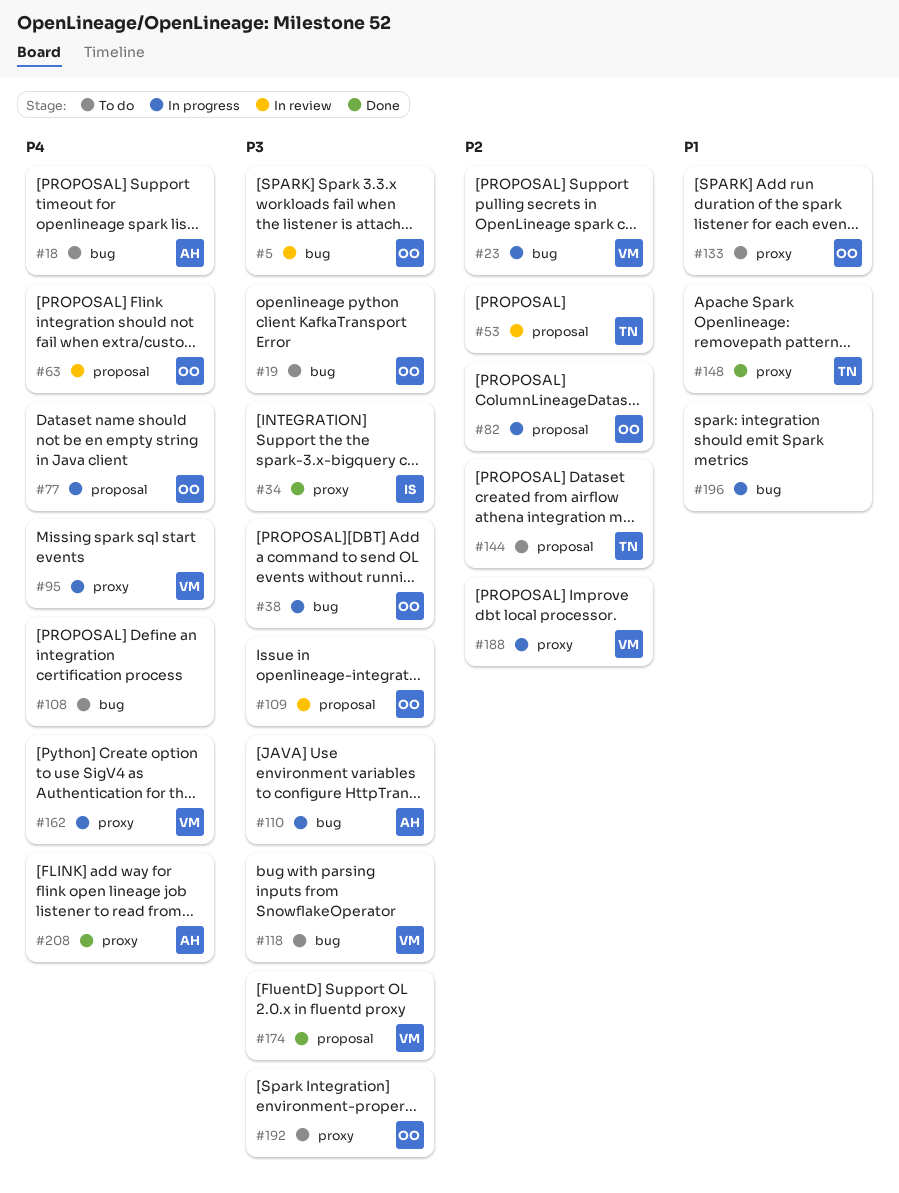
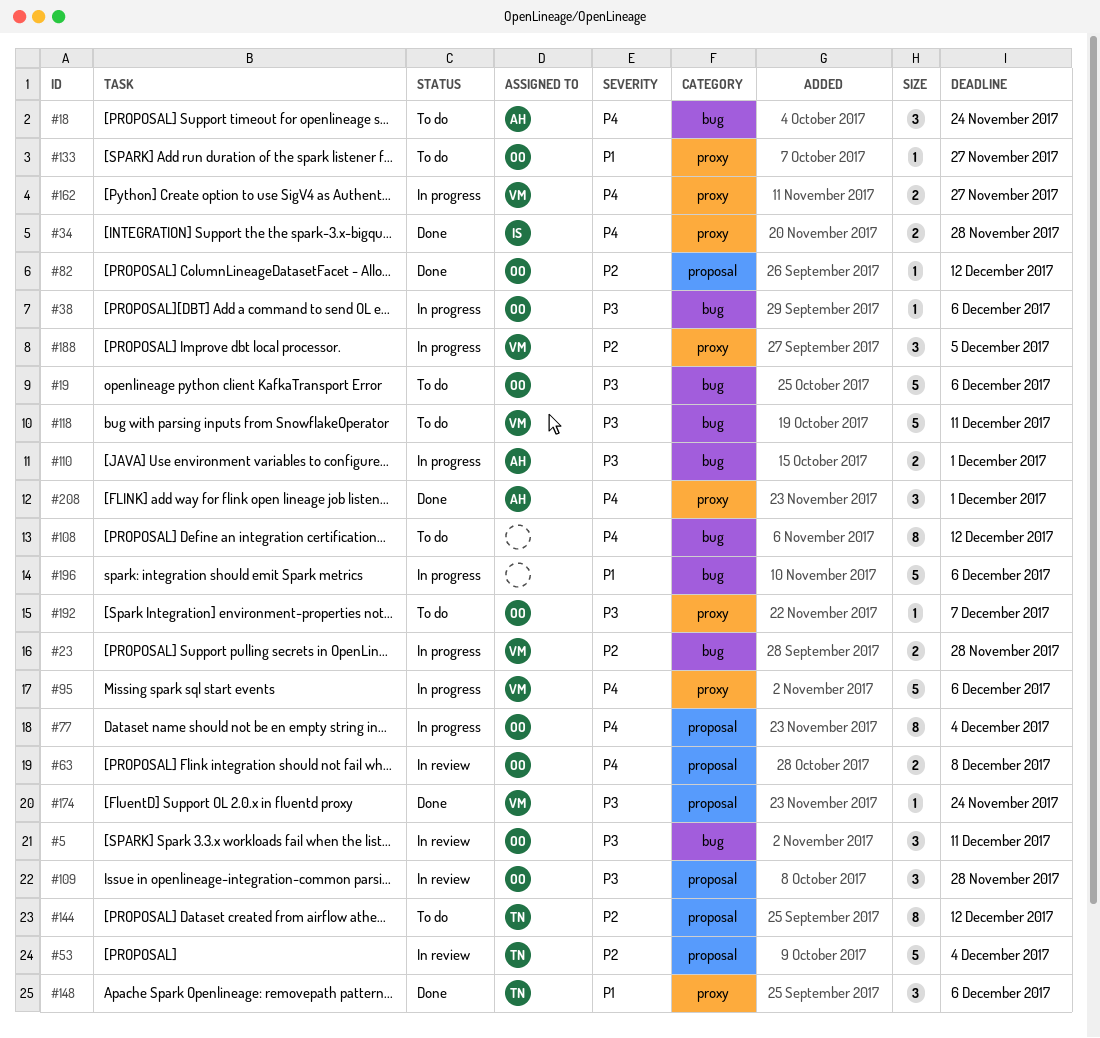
#34, priority: P3 -> P4
#82, status: In progress -> Done

